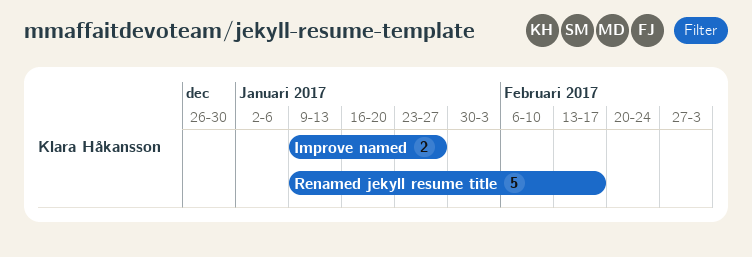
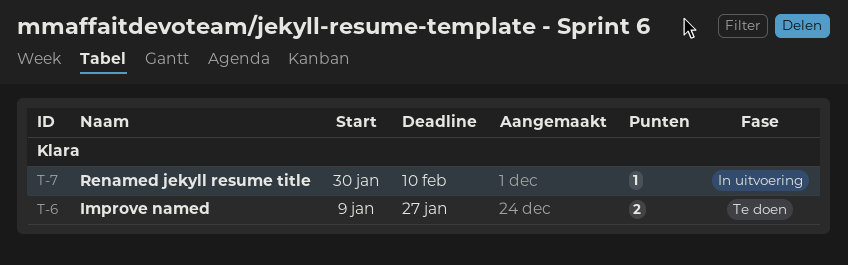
Renamed jekyll resume title, estimate: 5 -> 1
Renamed jekyll resume title, start: Jan 9 -> Jan 30
Renamed jekyll resume title, due: Feb 17 -> Feb 10

